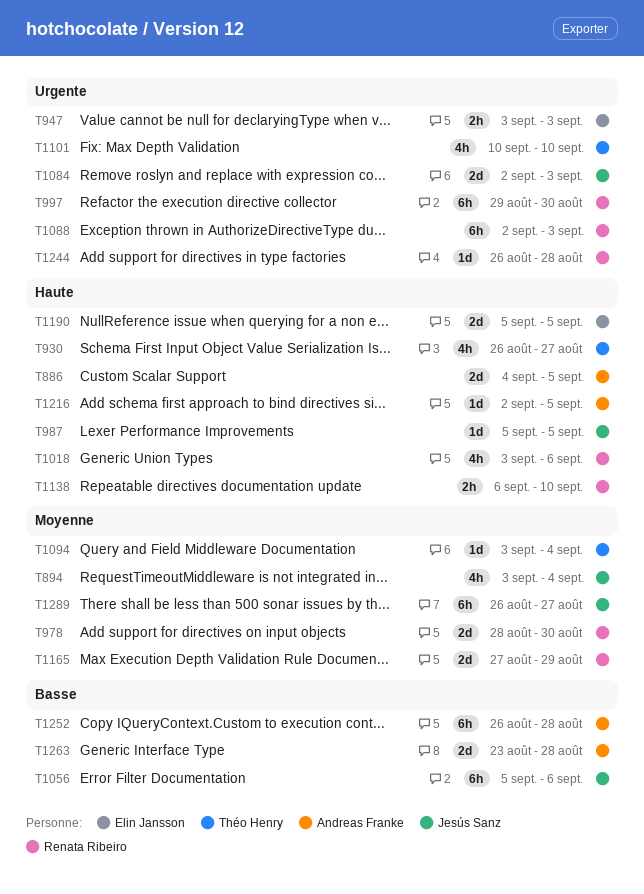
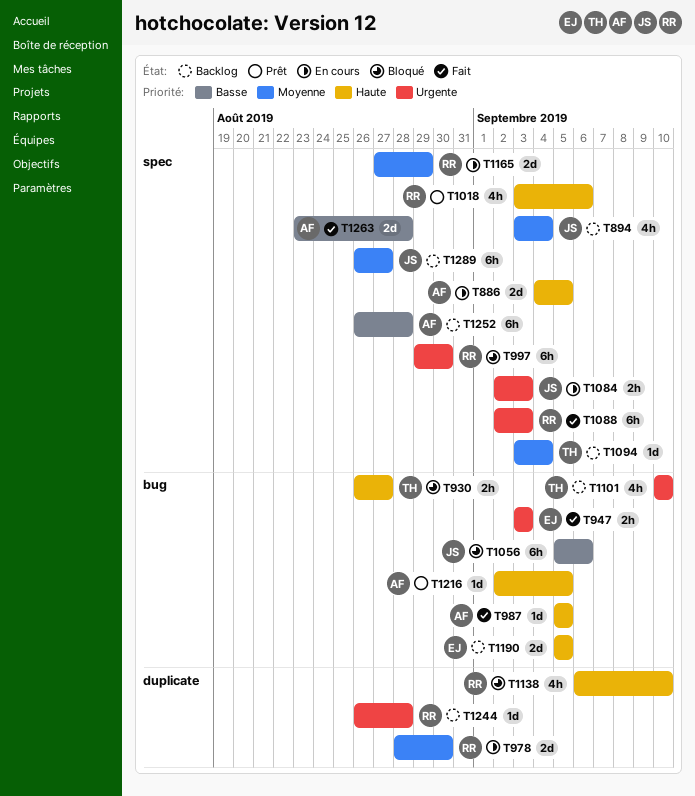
T930, estimate: 4h -> 2h
T987, owner: Jesús Sanz -> Andreas Franke
T1084, estimate: 2d -> 2h
T1138, estimate: 2h -> 4h

